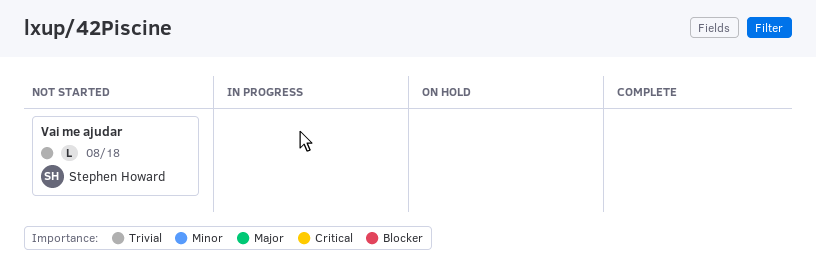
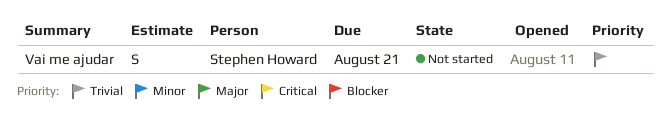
Vai me ajudar, estimate: L -> S
Vai me ajudar, due: Aug 18 -> Aug 21

